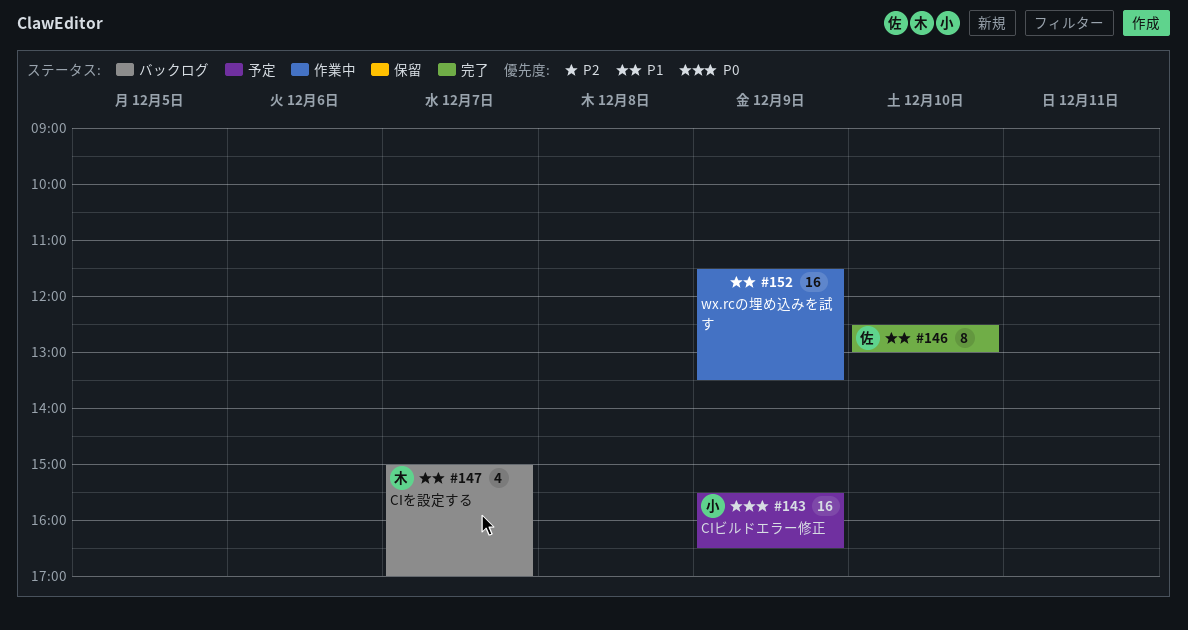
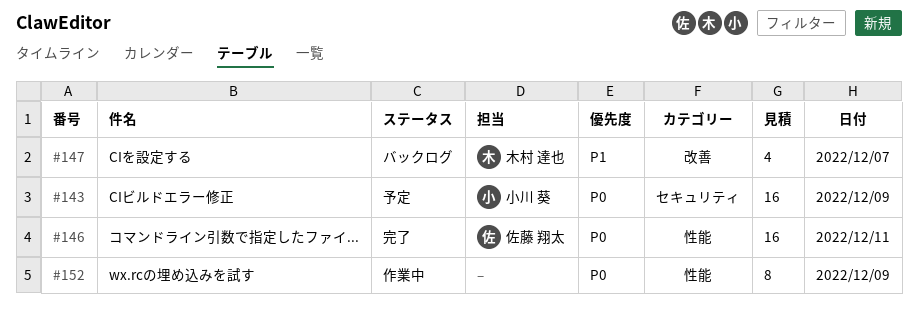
#146, priority: P1 -> P0
#146, estimate: 8 -> 16
#146, day: Dec 10 -> Dec 11
#152, priority: P1 -> P0
#152, estimate: 16 -> 8

